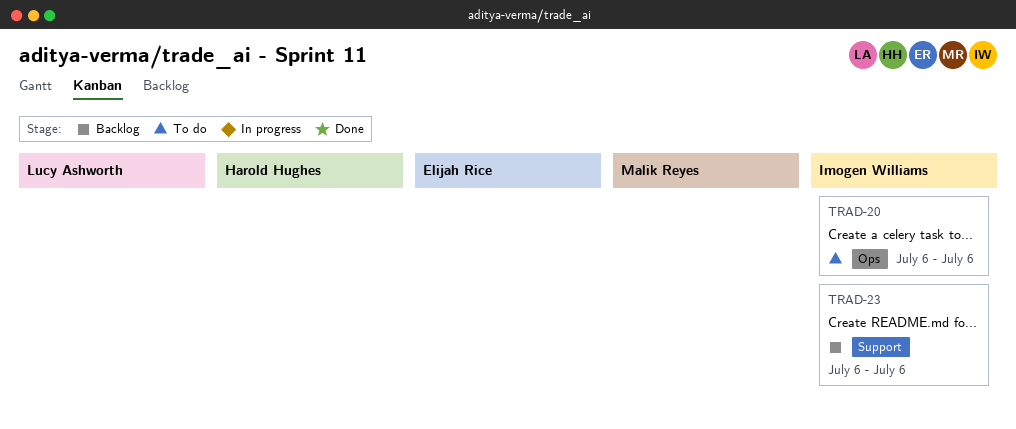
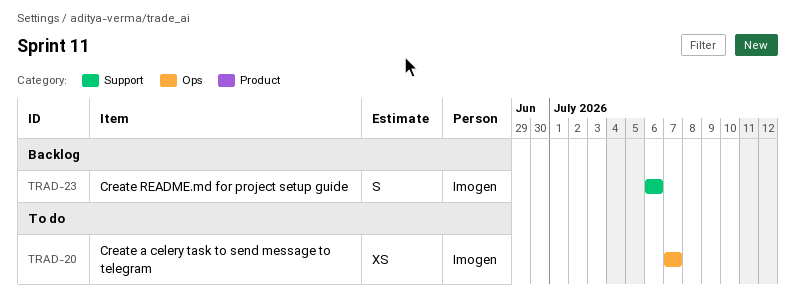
TRAD-20, start: Jul 6 -> Jul 7
TRAD-20, due: Jul 6 -> Jul 7

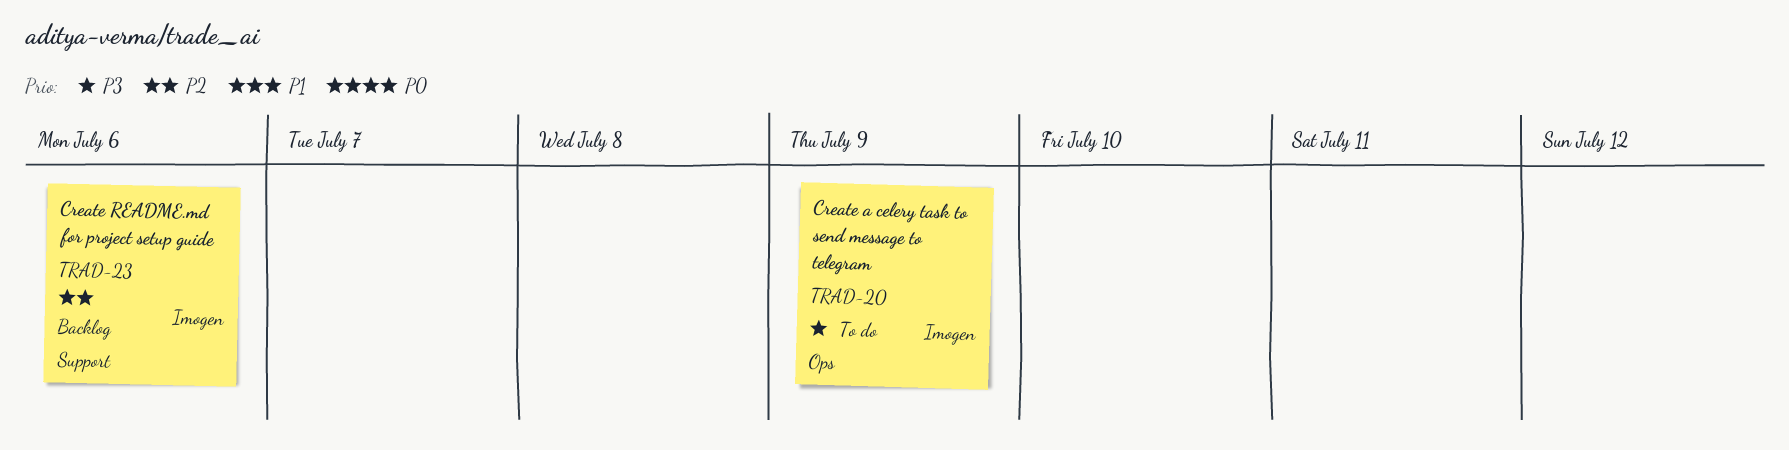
TRAD-20, due: Jul 7 -> Jul 9

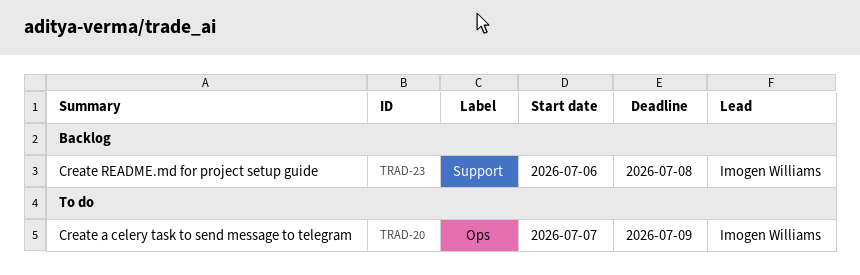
TRAD-23, due: Jul 6 -> Jul 8

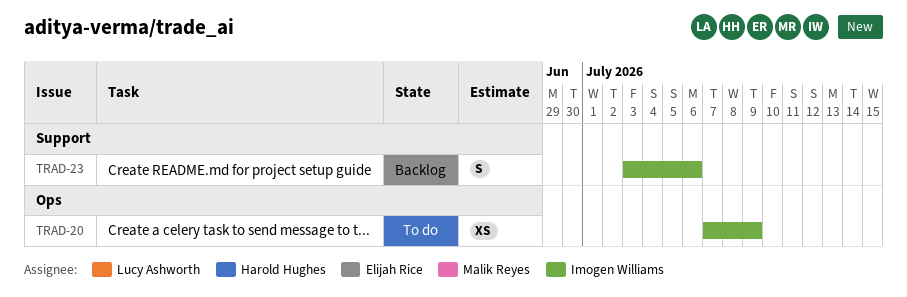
TRAD-23, start: Jul 6 -> Jul 3
TRAD-23, due: Jul 8 -> Jul 6

